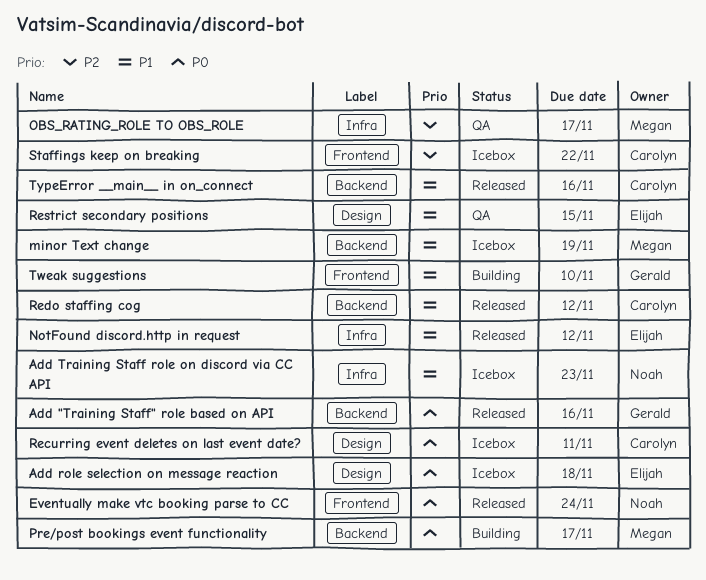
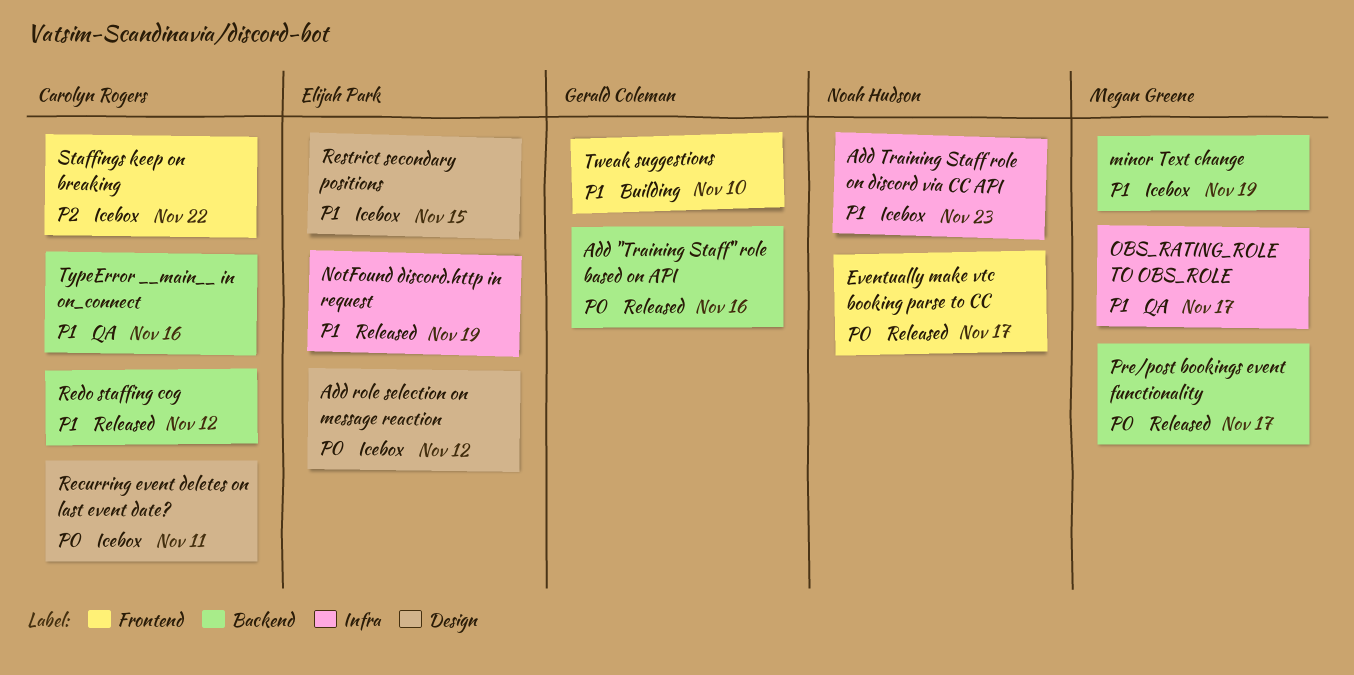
Add role selection on message reaction, due: Nov 18 -> Nov 12
Eventually make vtc booking parse to CC, due: Nov 24 -> Nov 17
NotFound discord.http in request, due: Nov 12 -> Nov 19
OBS_RATING_ROLE TO OBS_ROLE, priority: P2 -> P1
Pre/post bookings event functionality, status: Building -> Released
Restrict secondary positions, status: QA -> Icebox
TypeError __main__ in on_connect, status: Released -> QA

